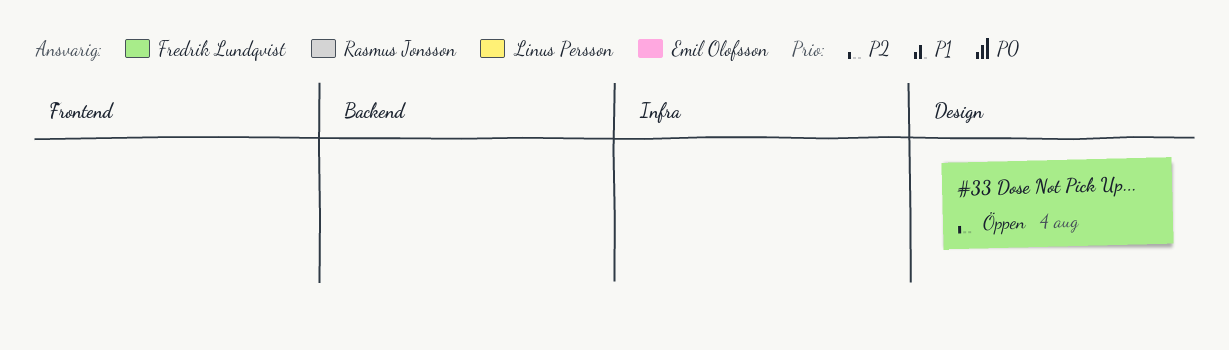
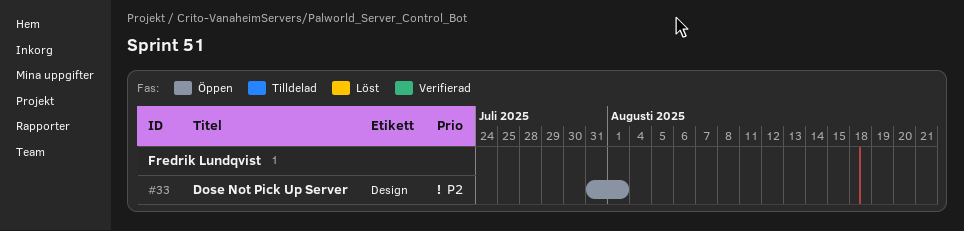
#33, due: Aug 4 -> Aug 1

